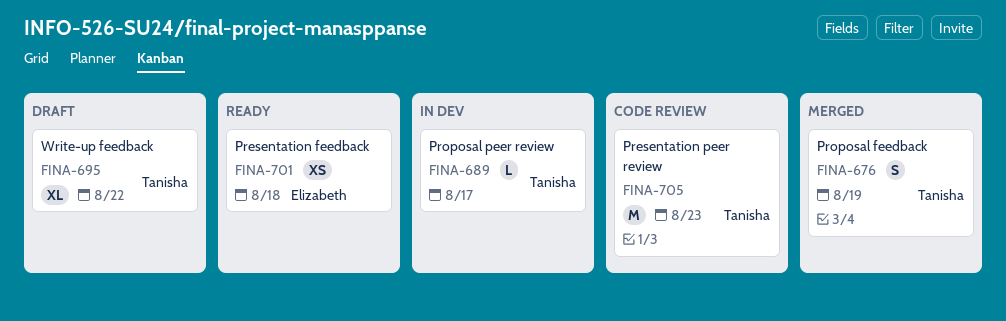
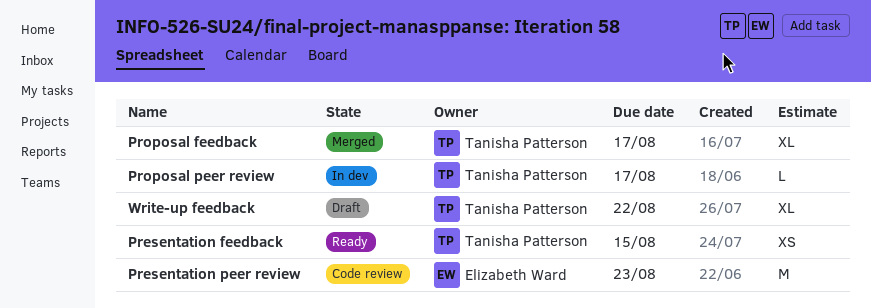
Presentation feedback, owner: Elizabeth Ward -> Tanisha Patterson
Presentation feedback, due: Aug 18 -> Aug 15
Presentation peer review, owner: Tanisha Patterson -> Elizabeth Ward
Proposal feedback, estimate: S -> XL
Proposal feedback, due: Aug 19 -> Aug 17

